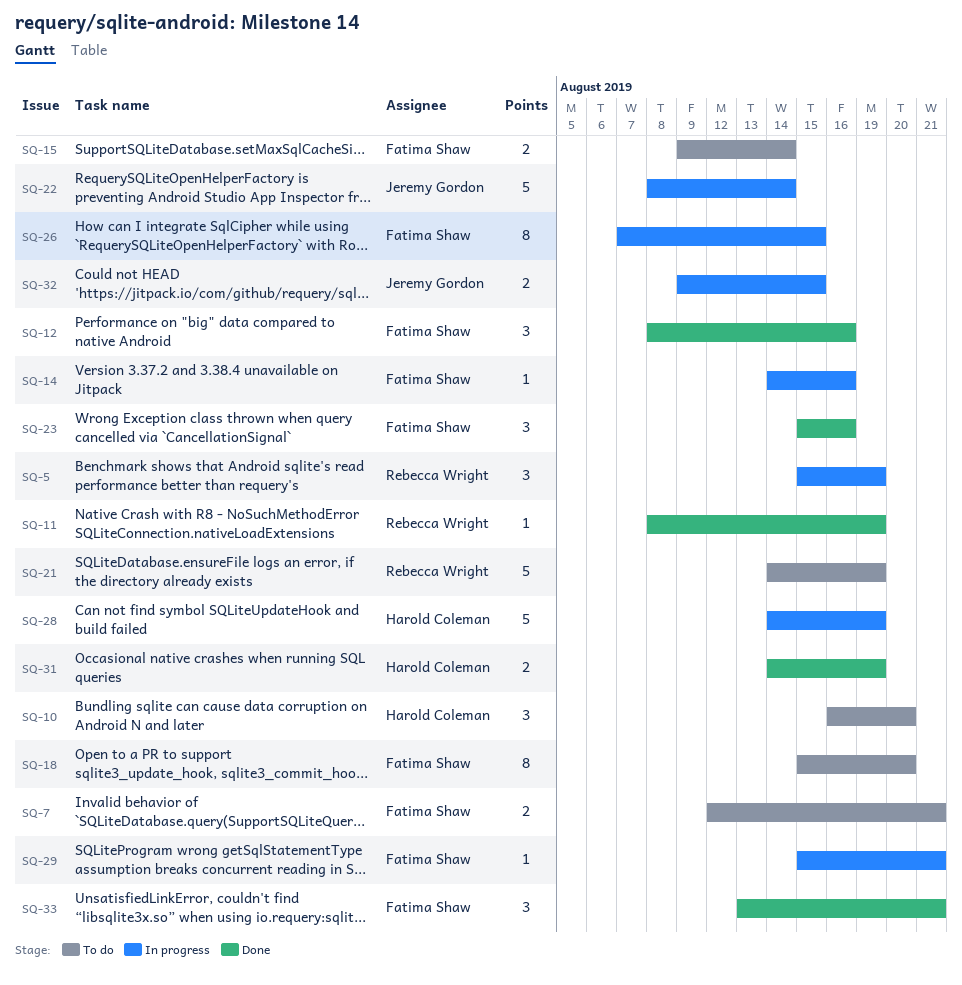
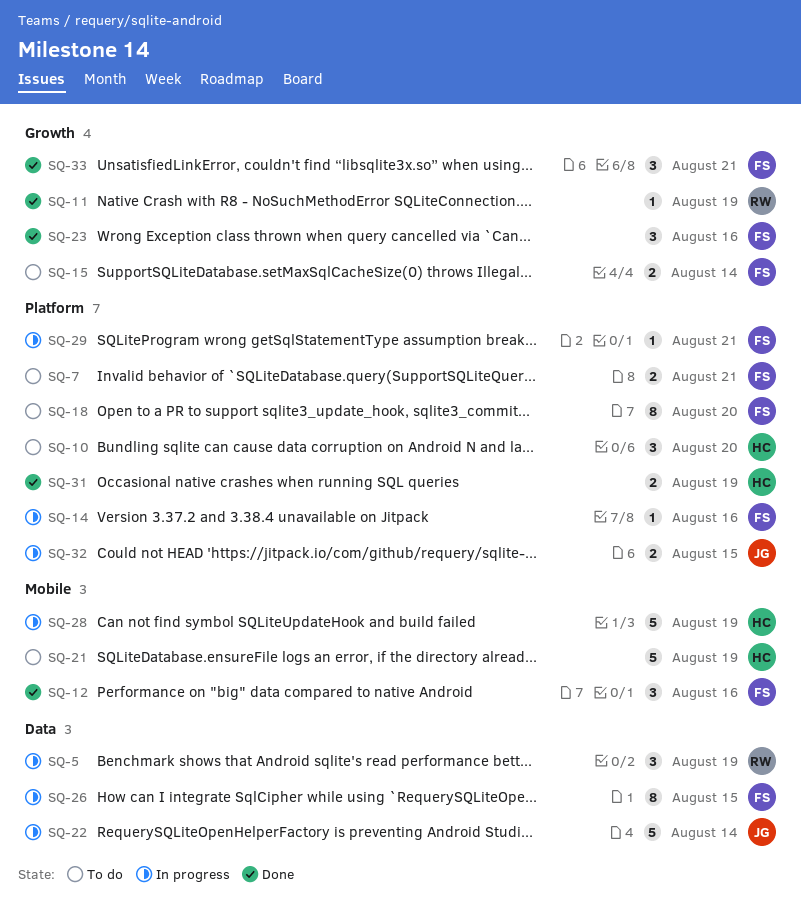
SQ-21, owner: Rebecca Wright -> Harold Coleman

